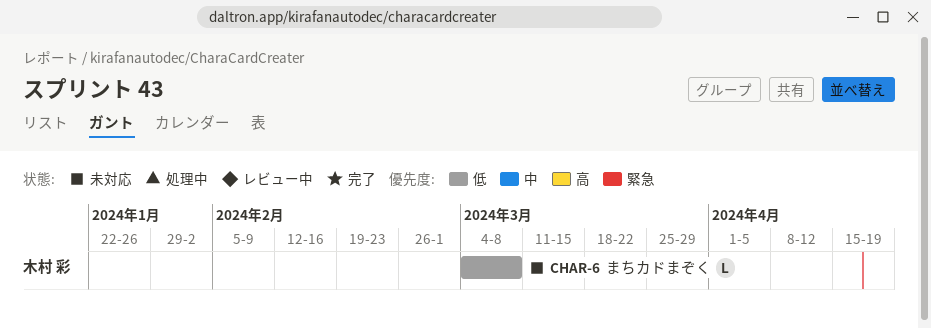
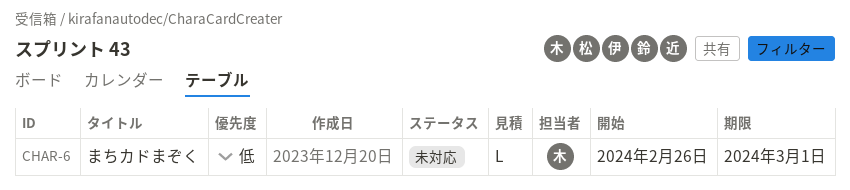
CHAR-6, start: Mar 4 -> Feb 26
CHAR-6, due: Mar 8 -> Mar 1

